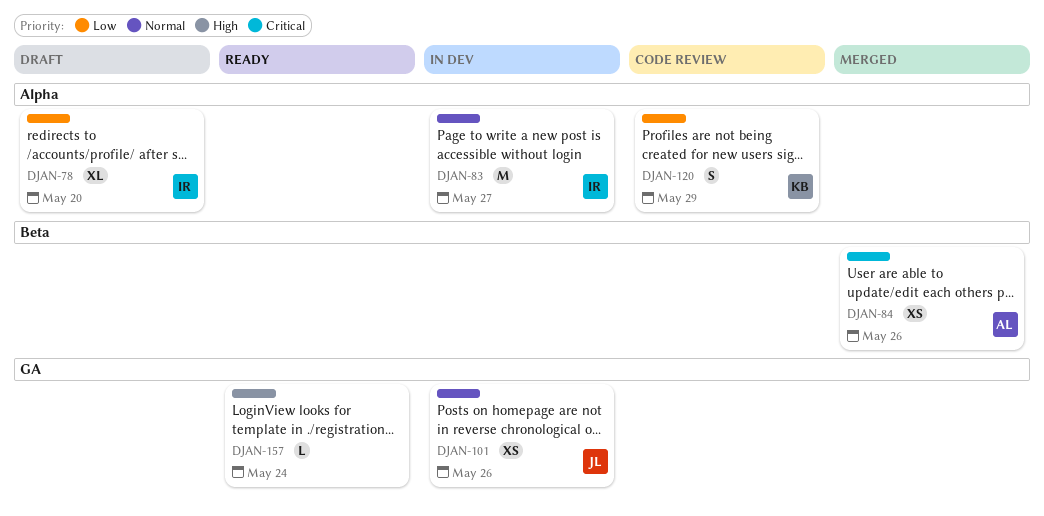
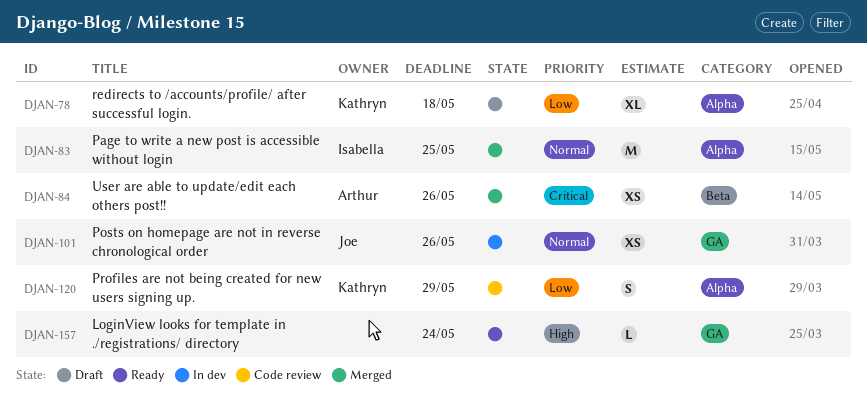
DJAN-78, owner: Isabella -> Kathryn
DJAN-78, due: May 20 -> May 18
DJAN-83, status: In dev -> Merged
DJAN-83, due: May 27 -> May 25

